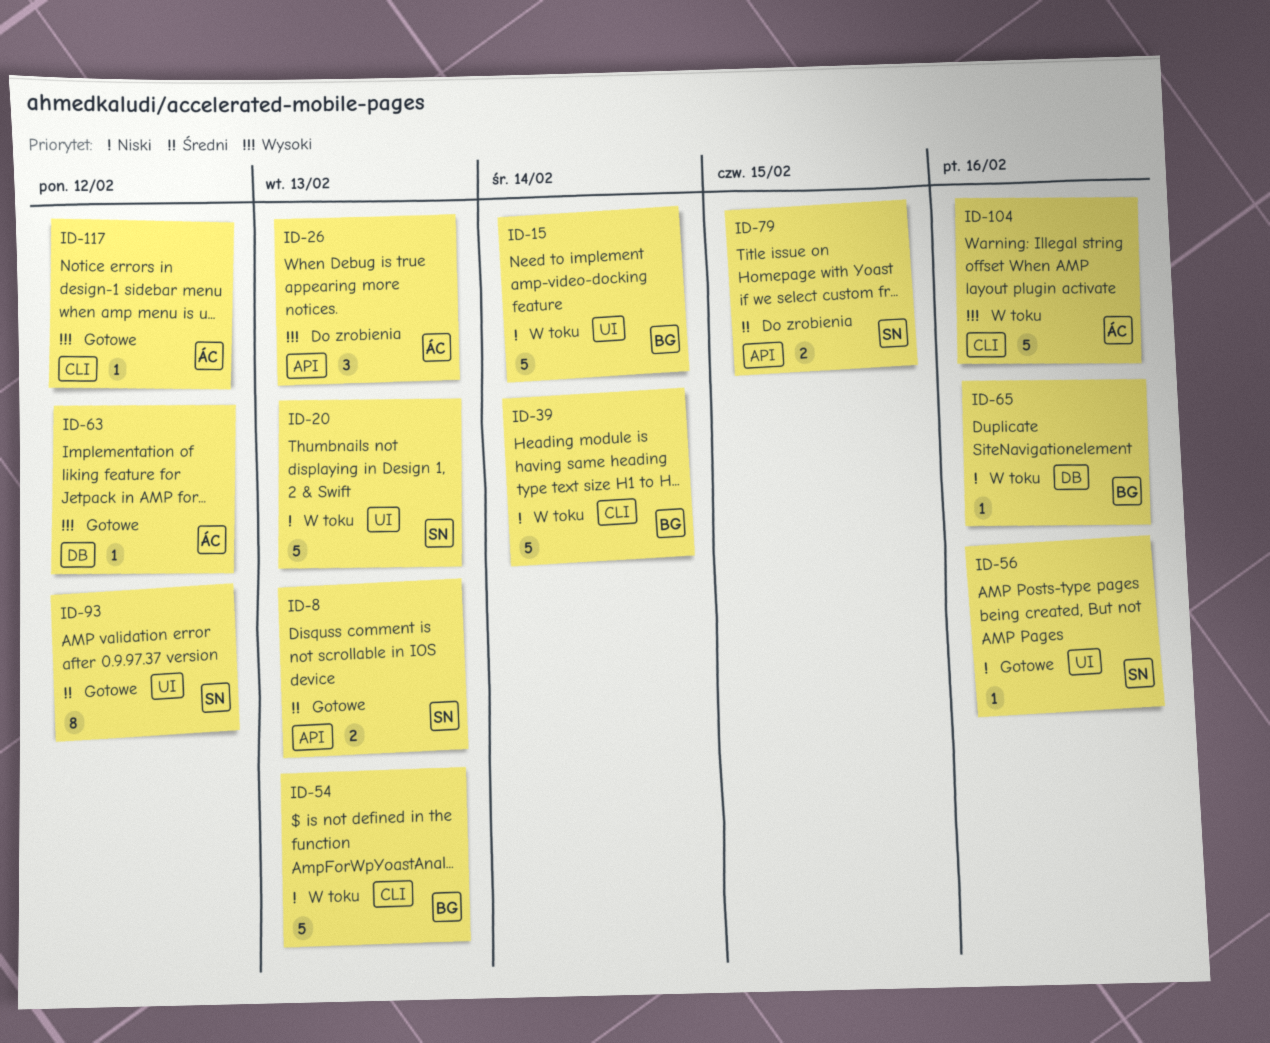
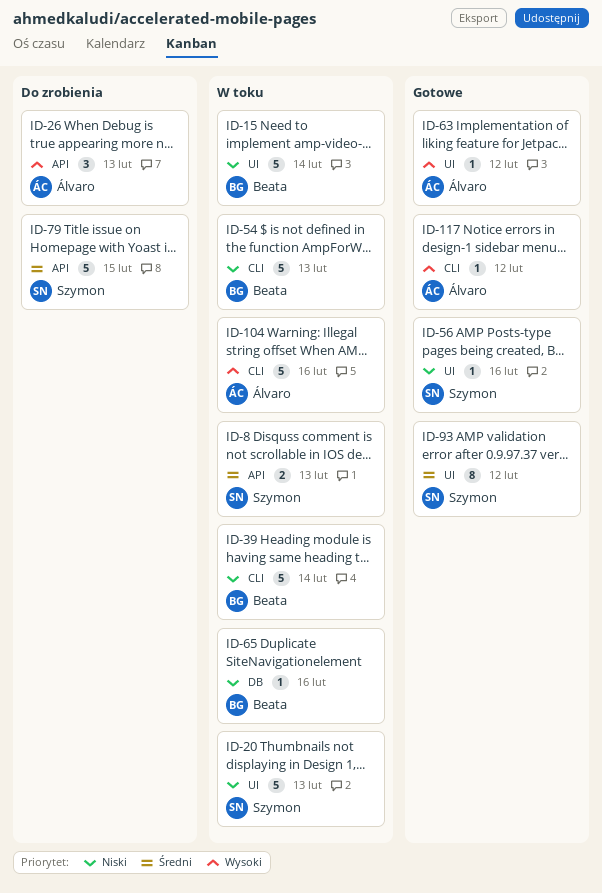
ID-8, status: Gotowe -> W toku
ID-63, label: DB -> UI
ID-79, estimate: 2 -> 5

